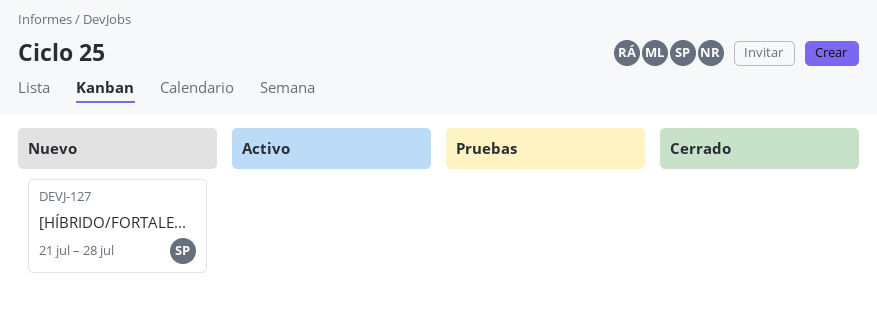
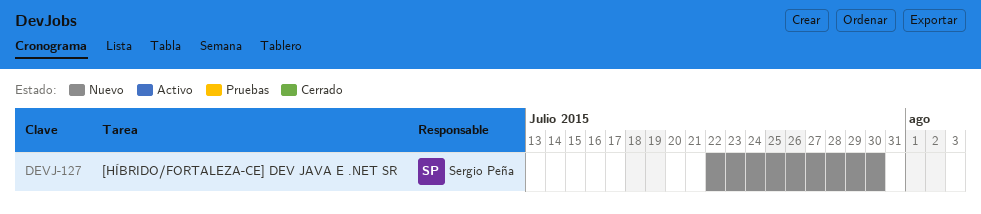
DEVJ-127, start: Jul 21 -> Jul 22
DEVJ-127, due: Jul 28 -> Jul 30

